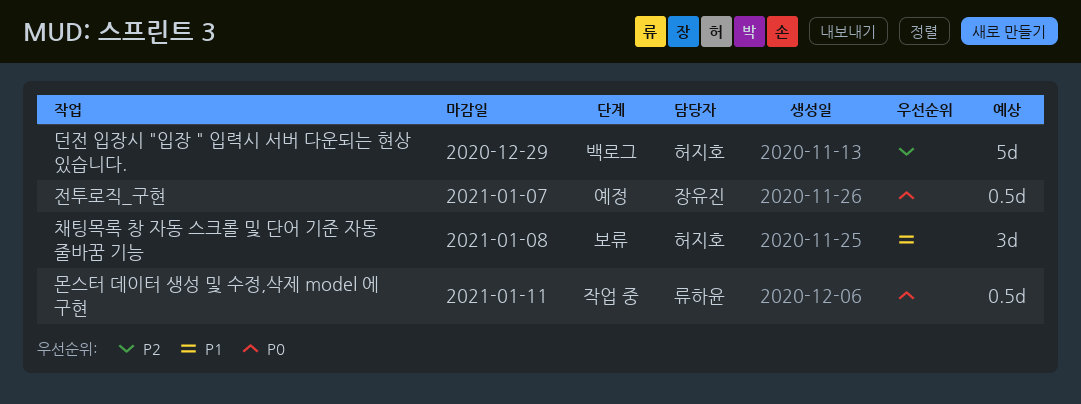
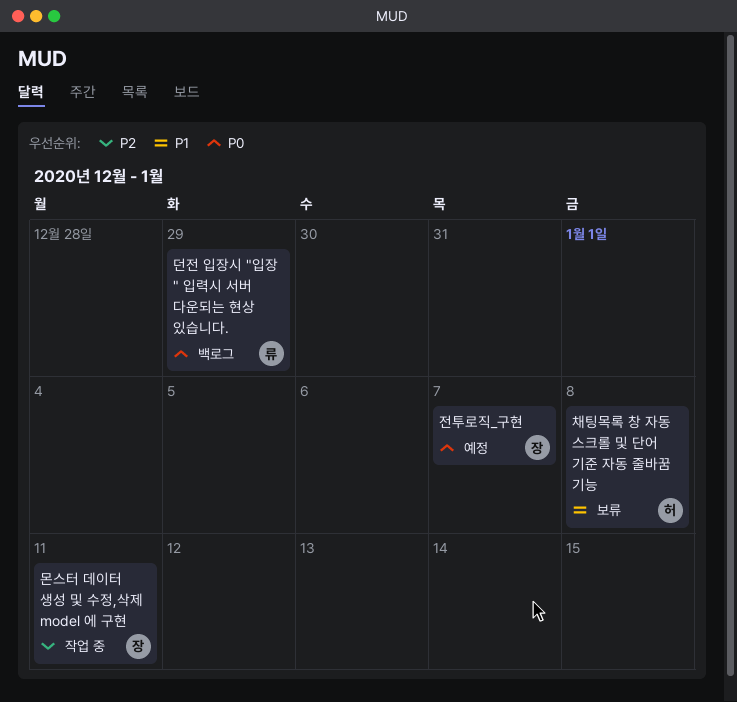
던전 입장시 "입장 " 입력시 서버 다운되는 현상 있습니다., owner: 허지호 -> 류하윤
던전 입장시 "입장 " 입력시 서버 다운되는 현상 있습니다., priority: P2 -> P0
몬스터 데이터 생성 및 수정,삭제 model 에 구현, owner: 류하윤 -> 장유진
몬스터 데이터 생성 및 수정,삭제 model 에 구현, priority: P0 -> P2

